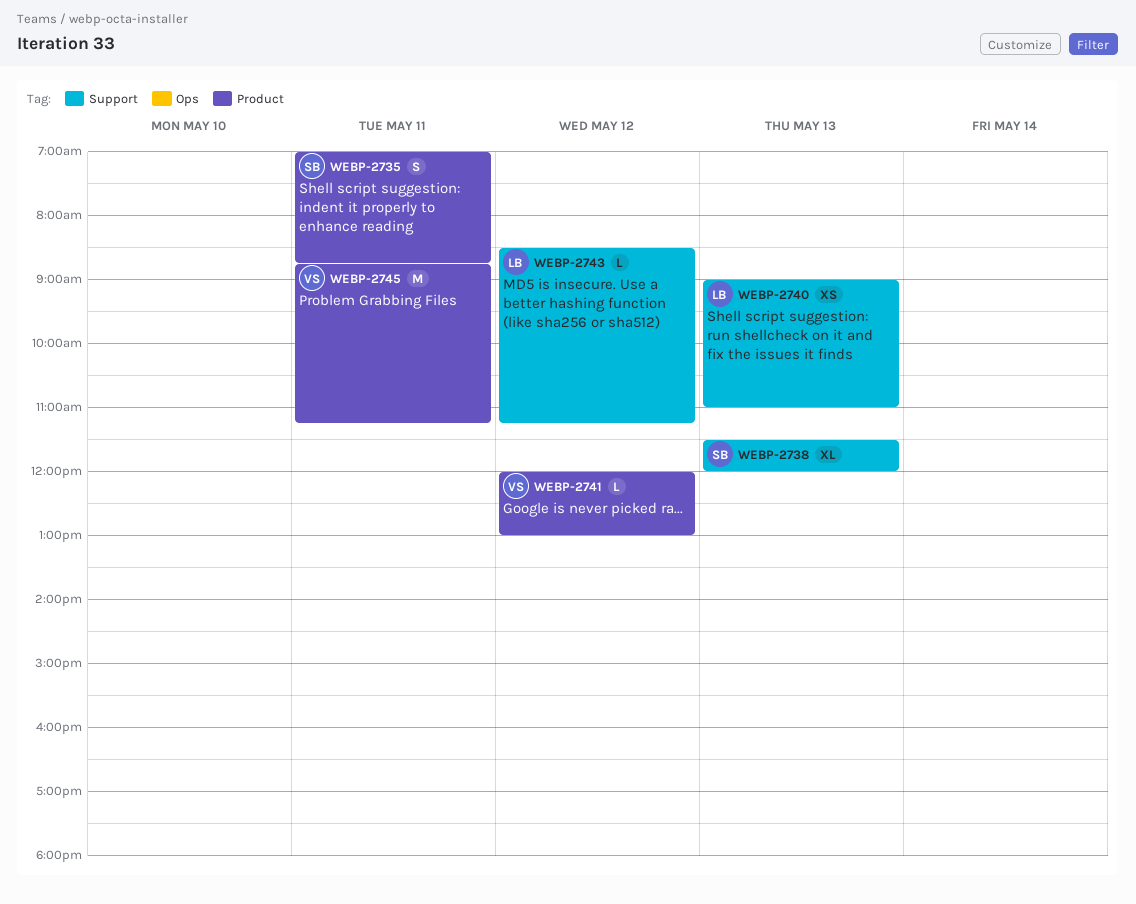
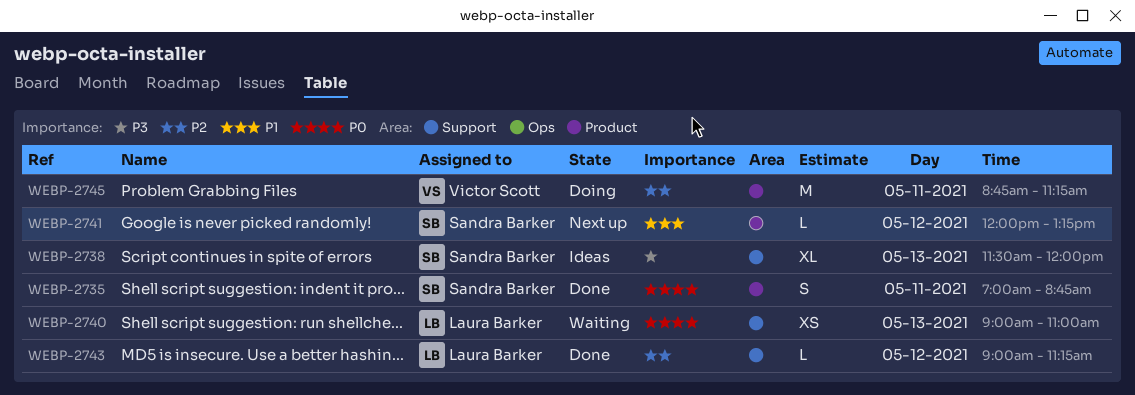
WEBP-2741, owner: Victor Scott -> Sandra Barker
WEBP-2741, ends: 13:00 -> 13:15
WEBP-2743, begins: 08:30 -> 09:00

